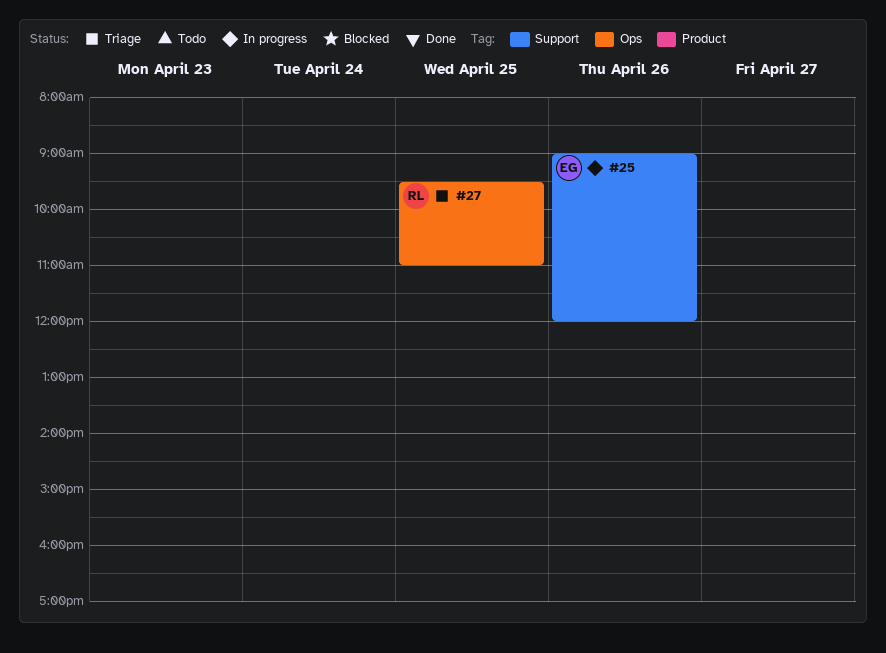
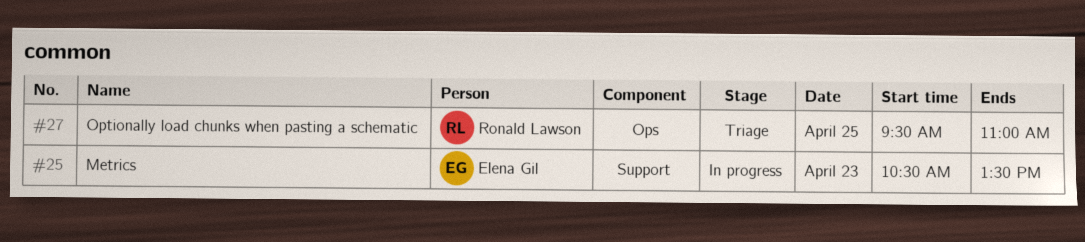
#25, day: Apr 26 -> Apr 23
#25, begins: 09:00 -> 10:30
#25, ends: 12:00 -> 13:30

